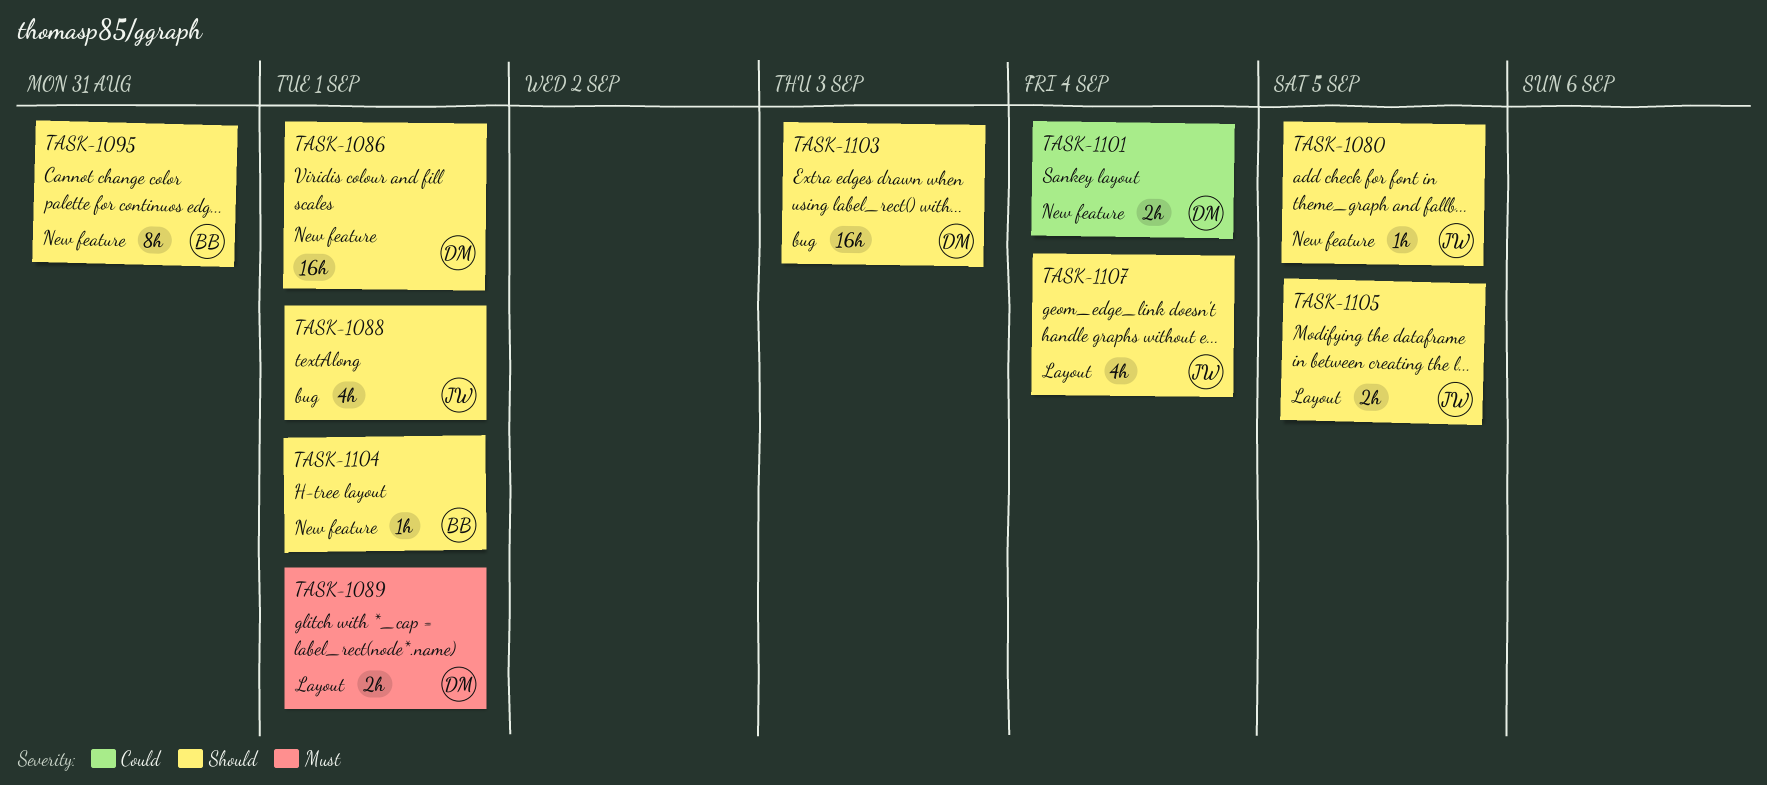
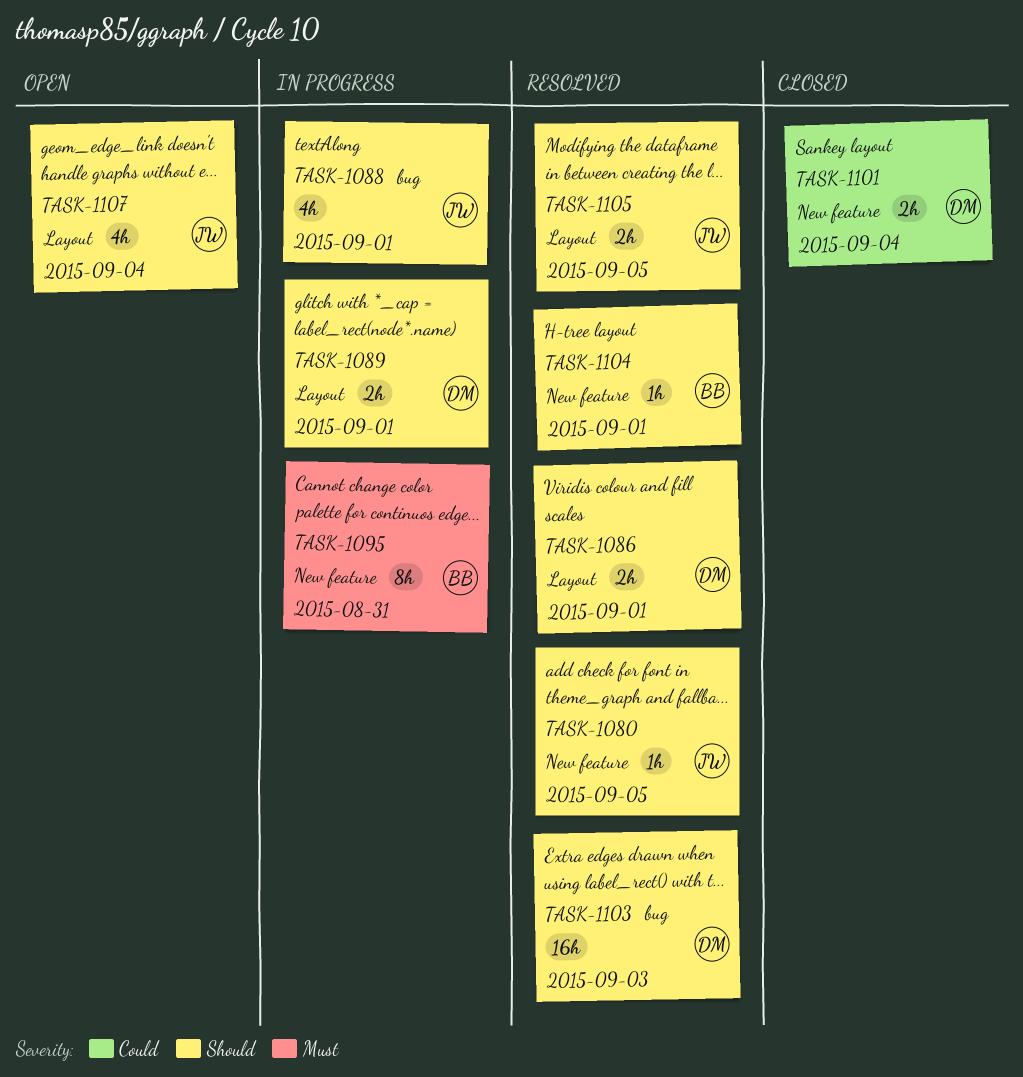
TASK-1086, label: New feature -> Layout
TASK-1086, estimate: 16h -> 2h
TASK-1089, priority: Must -> Should
TASK-1095, priority: Should -> Must

